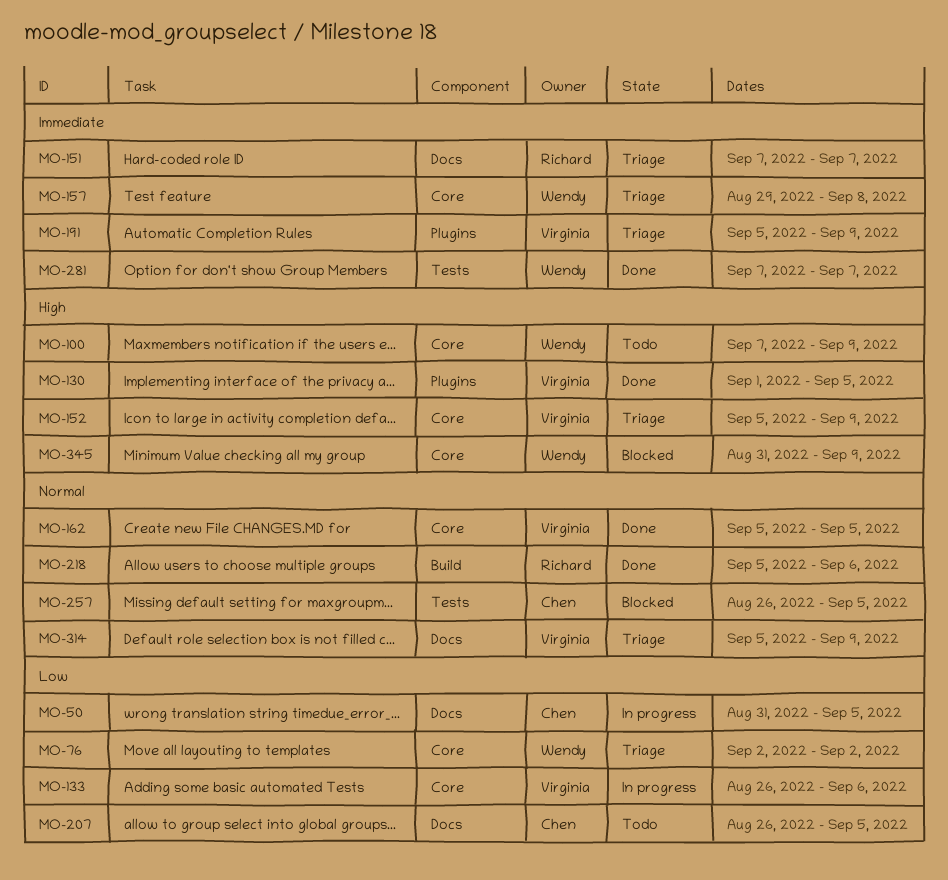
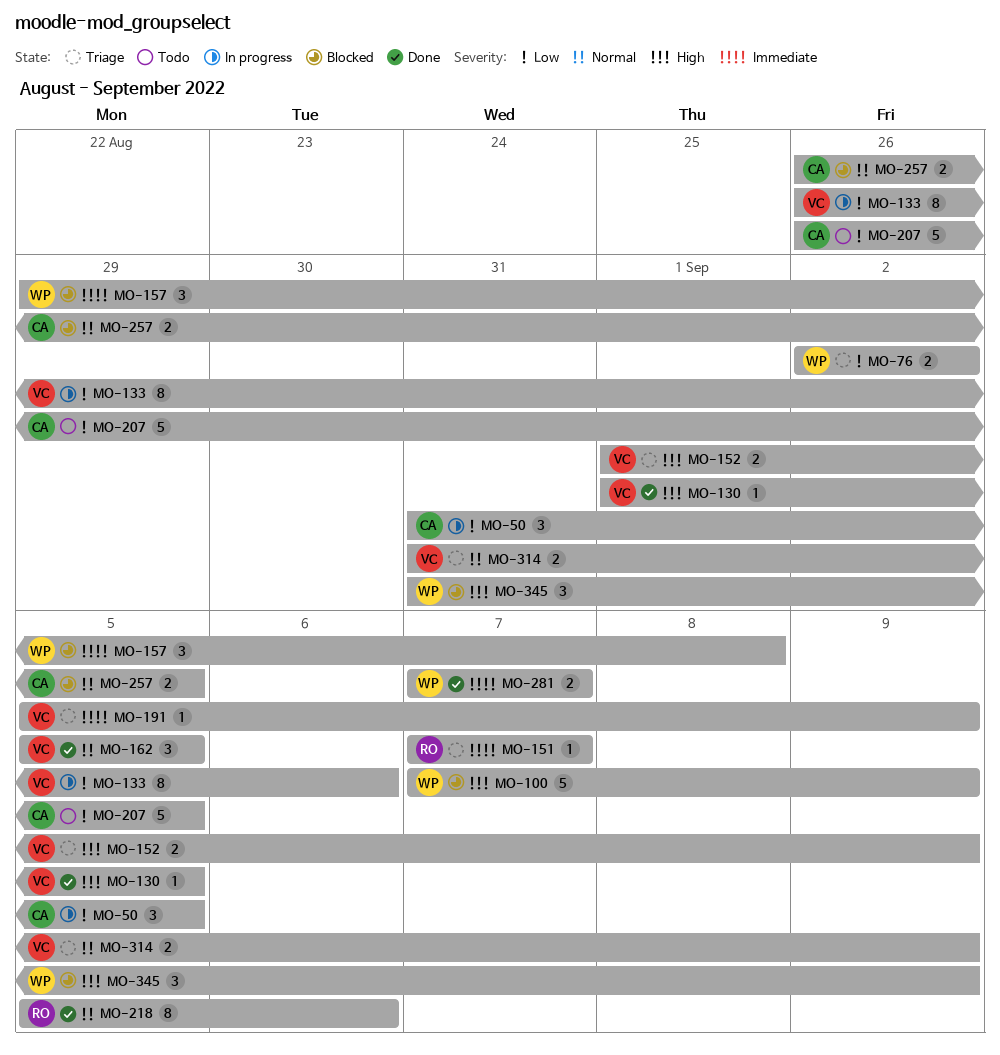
MO-100, status: Todo -> Blocked
MO-152, start: Sep 5 -> Sep 1
MO-157, status: Triage -> Blocked
MO-314, start: Sep 5 -> Aug 31

